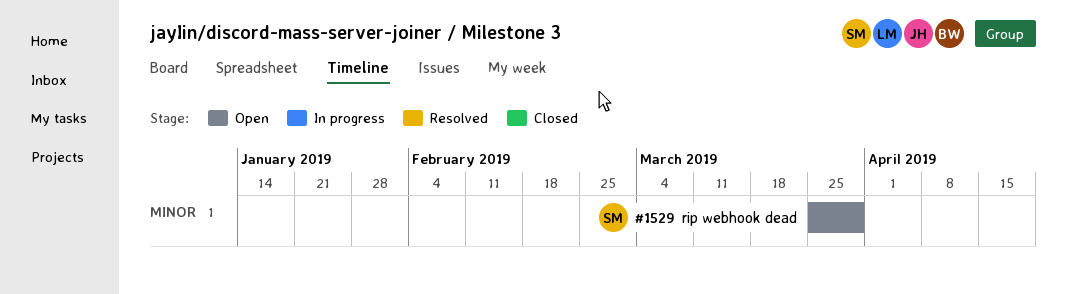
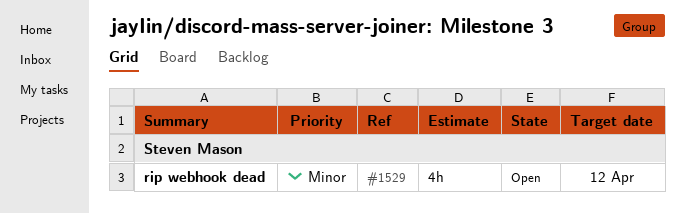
#1529, due: Mar 29 -> Apr 12

